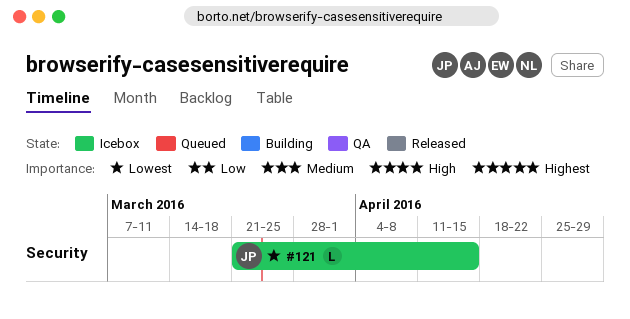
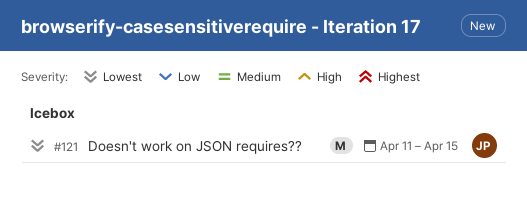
#121, estimate: L -> M
#121, start: Mar 21 -> Apr 11

